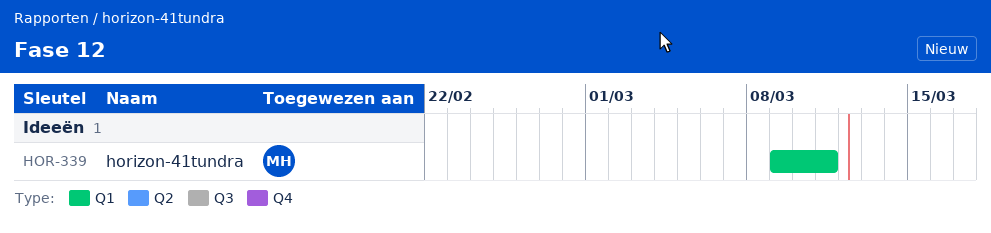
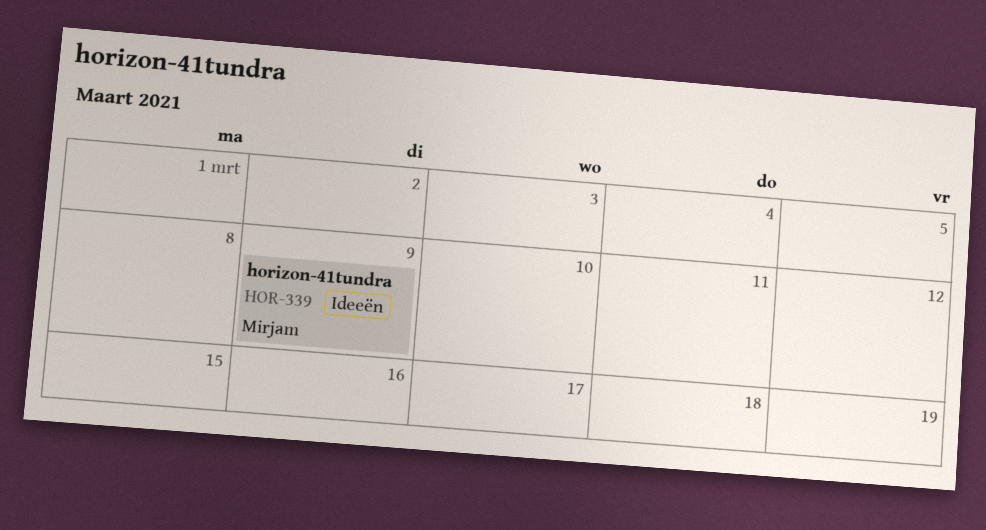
HOR-339, due: Mar 11 -> Mar 9

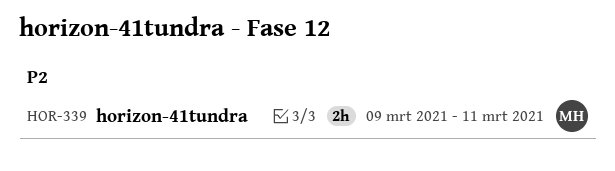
HOR-339, due: Mar 9 -> Mar 11

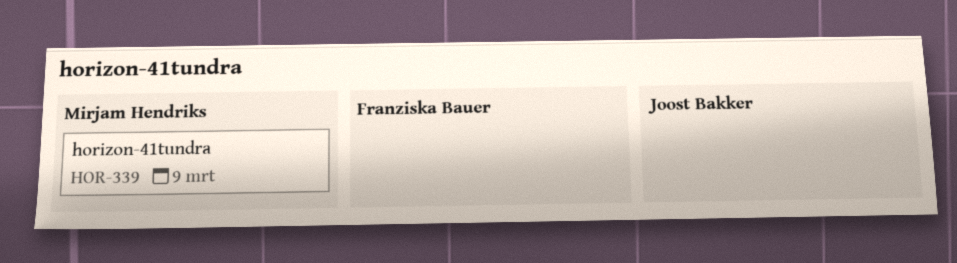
HOR-339, due: Mar 11 -> Mar 9

